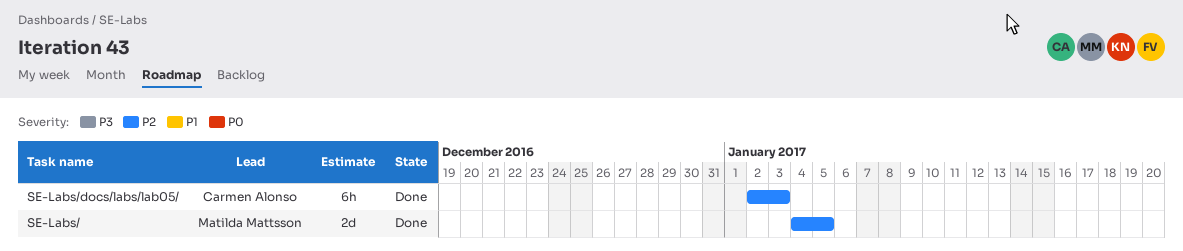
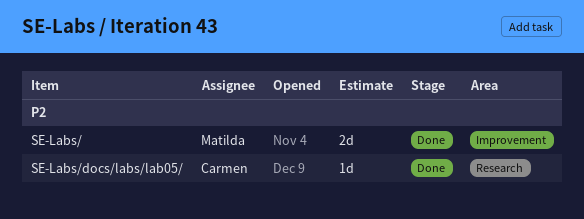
SE-Labs/docs/labs/lab05/, estimate: 6h -> 1d

